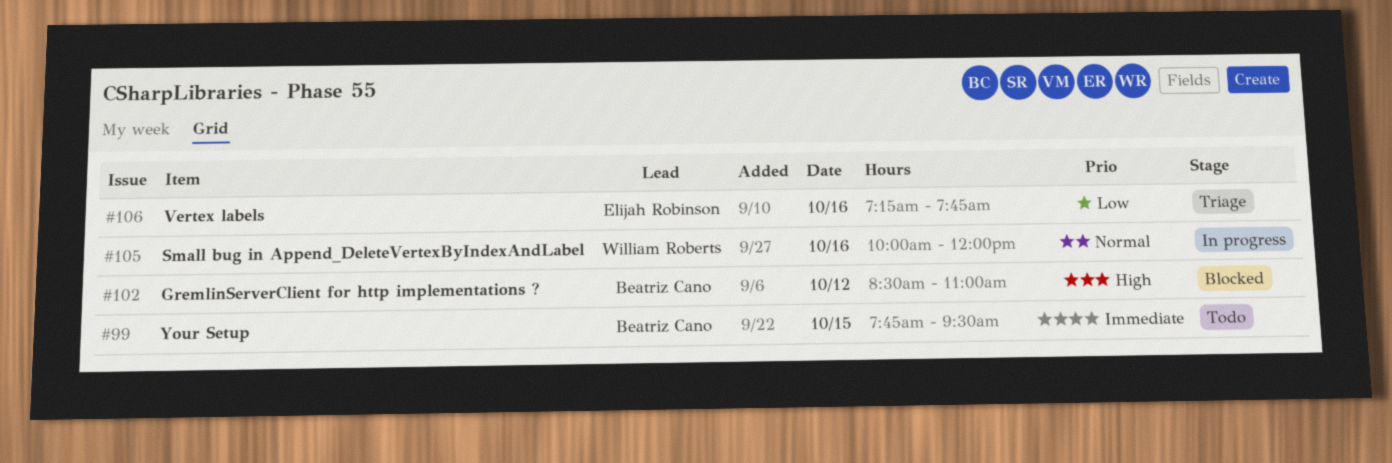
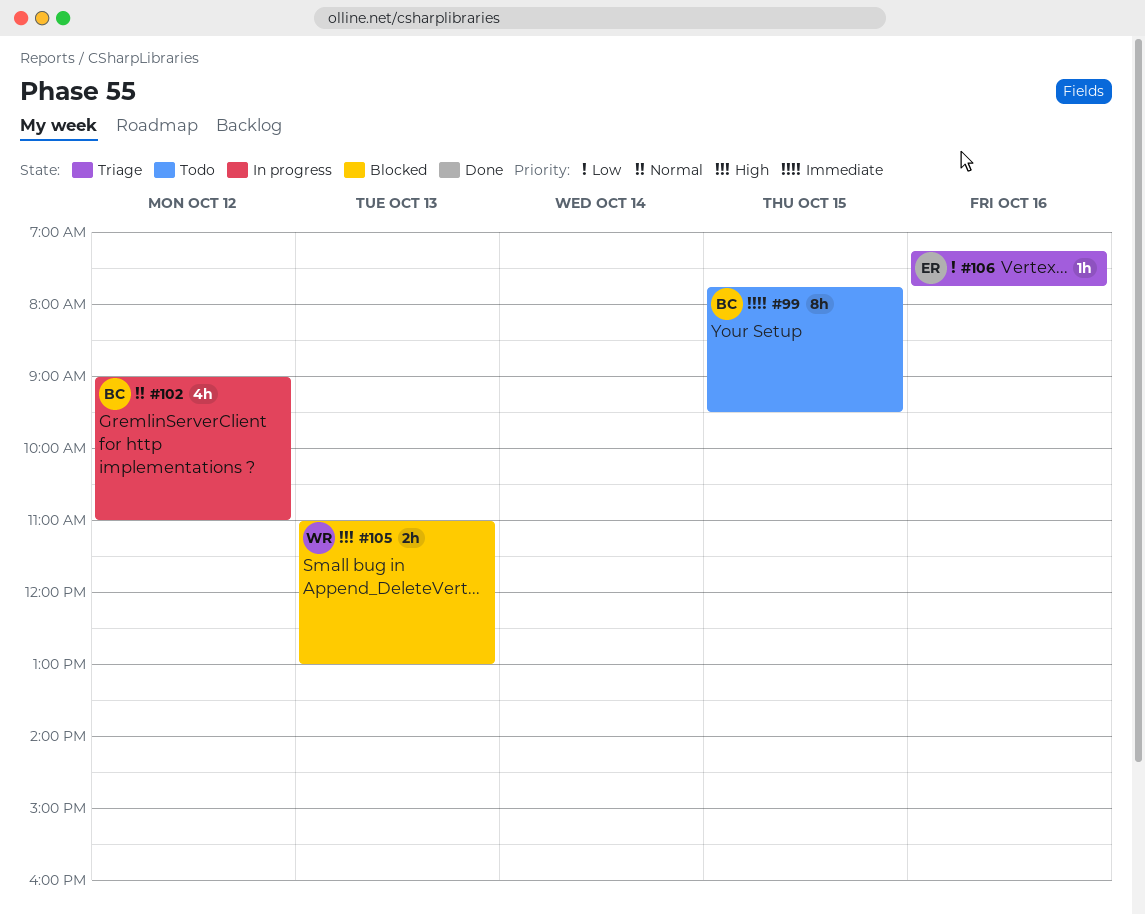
#102, status: Blocked -> In progress
#102, priority: High -> Normal
#102, begins: 08:30 -> 09:00
#105, status: In progress -> Blocked
#105, priority: Normal -> High
#105, day: Oct 16 -> Oct 13
#105, begins: 10:00 -> 11:00
#105, ends: 12:00 -> 13:00

